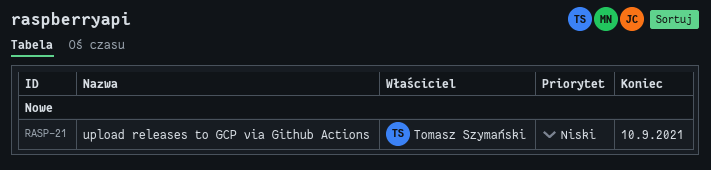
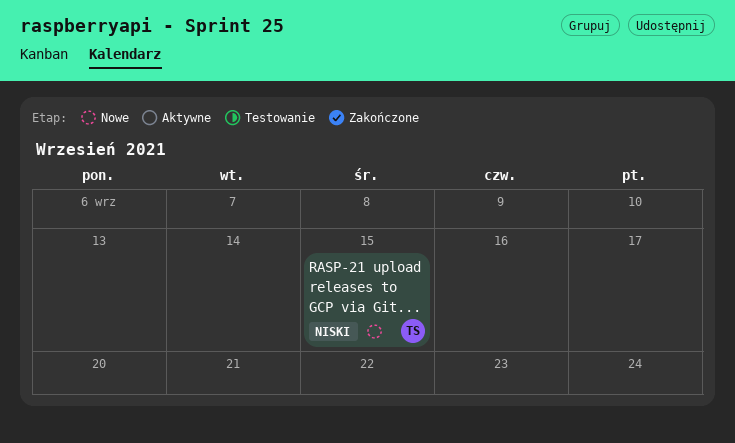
RASP-21, due: Sep 10 -> Sep 15

